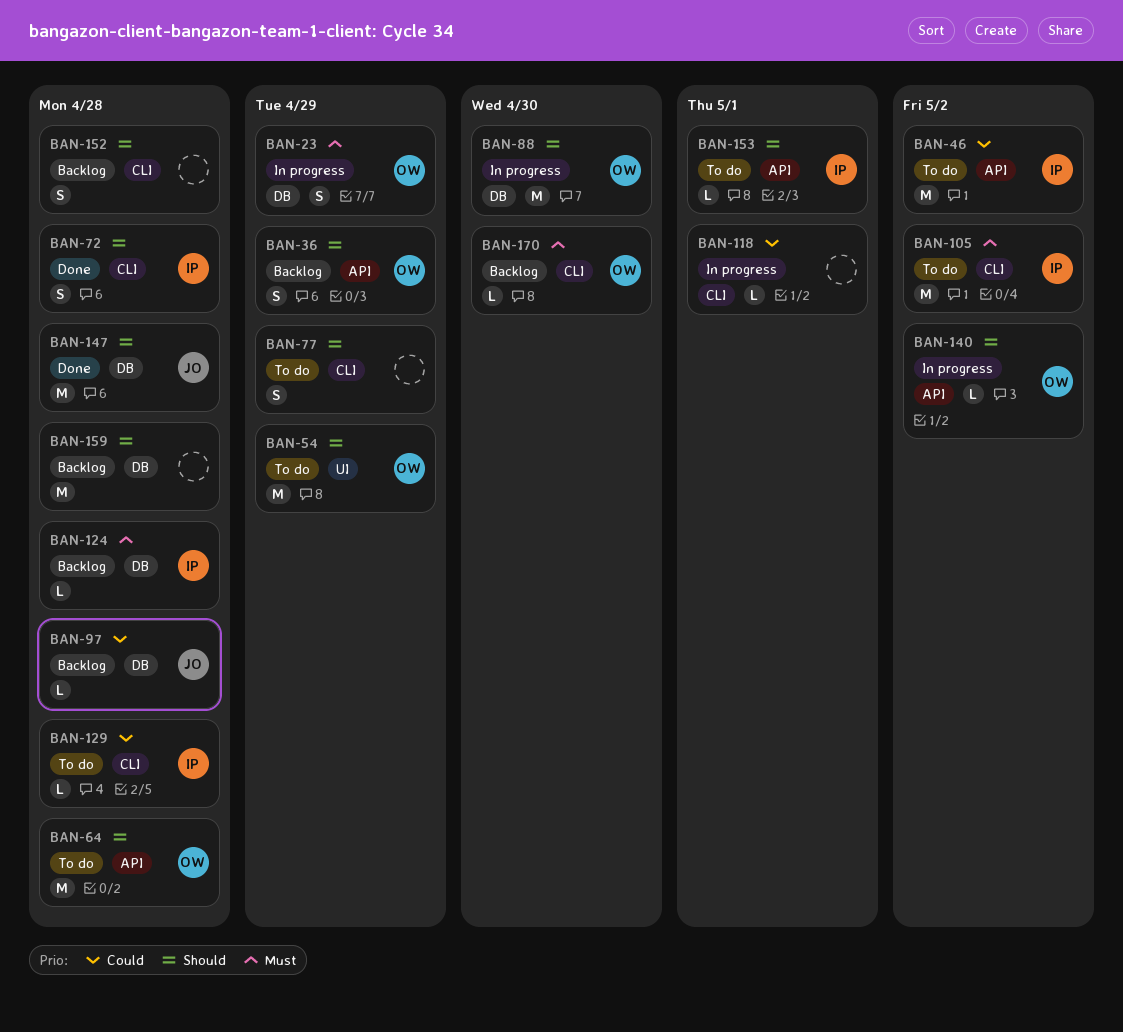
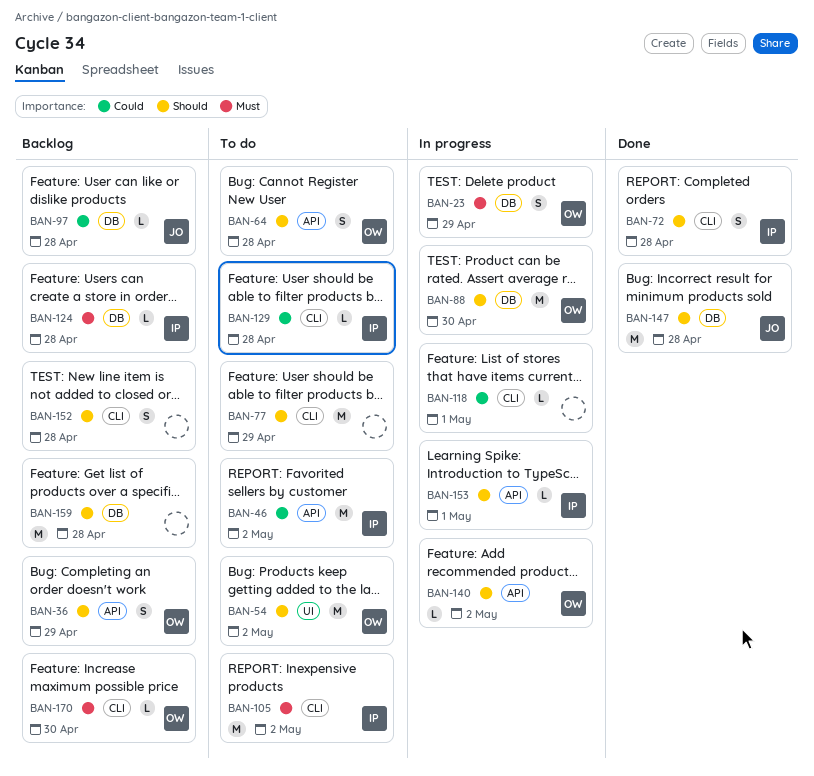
BAN-54, due: Apr 29 -> May 2
BAN-64, estimate: M -> S
BAN-77, estimate: S -> M
BAN-153, status: To do -> In progress

